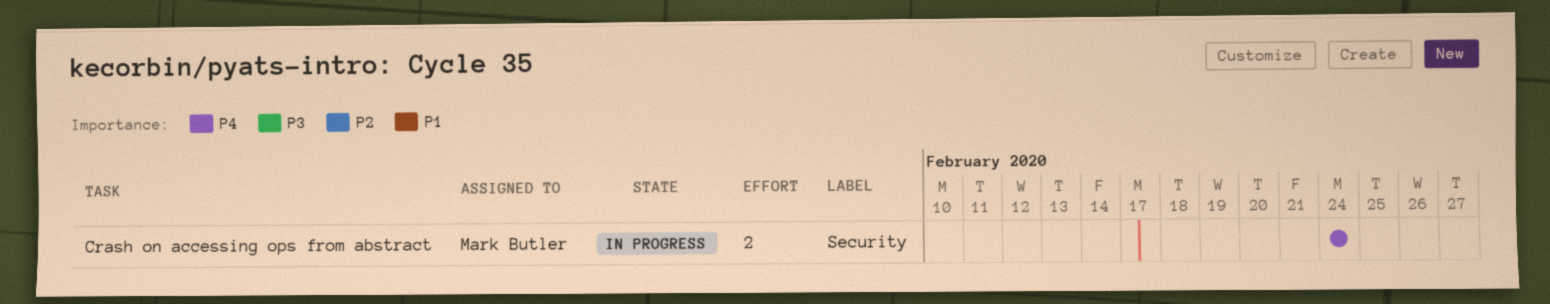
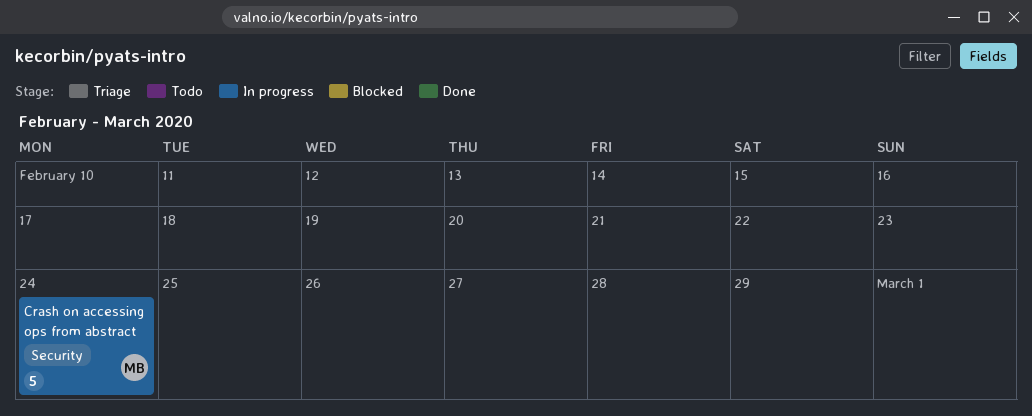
Crash on accessing ops from abstract, estimate: 2 -> 5

